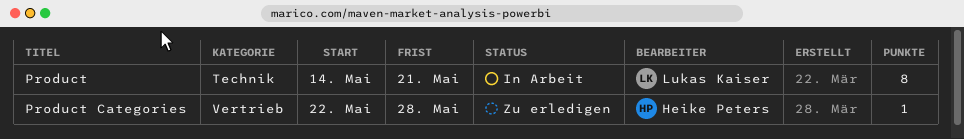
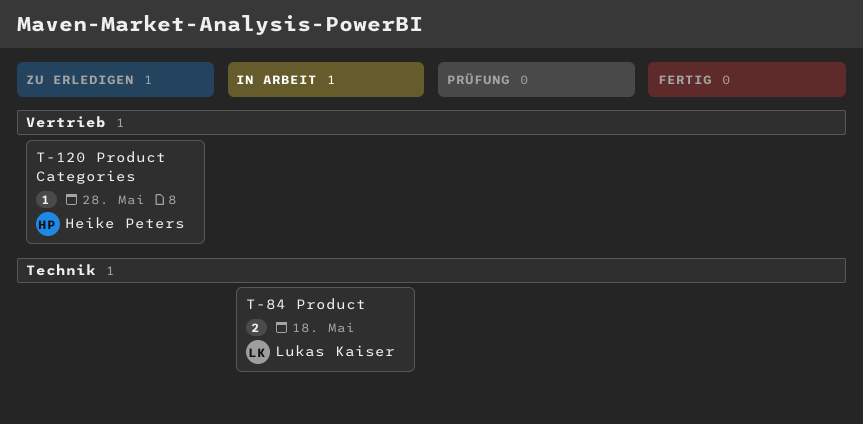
Product, estimate: 8 -> 2
Product, due: May 21 -> May 18

